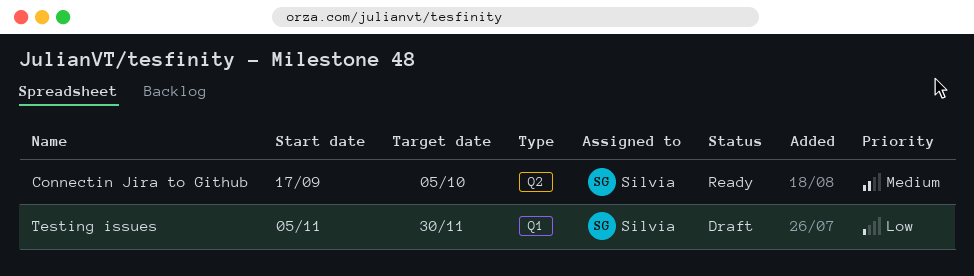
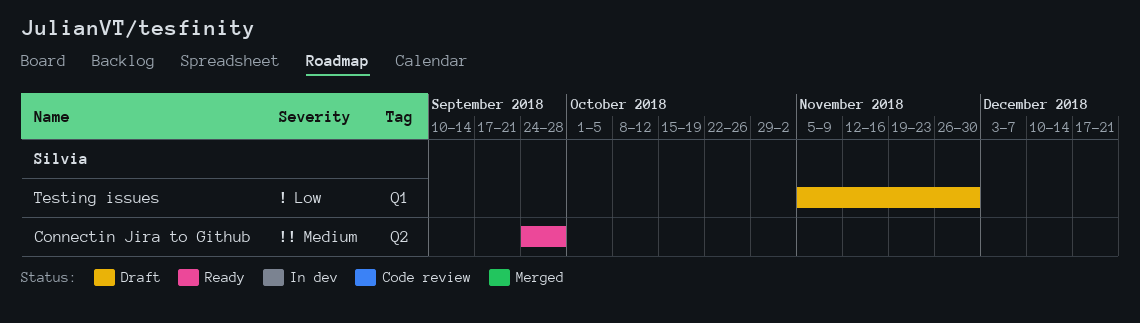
Connectin Jira to Github, start: Sep 17 -> Sep 24
Connectin Jira to Github, due: Oct 5 -> Sep 28

